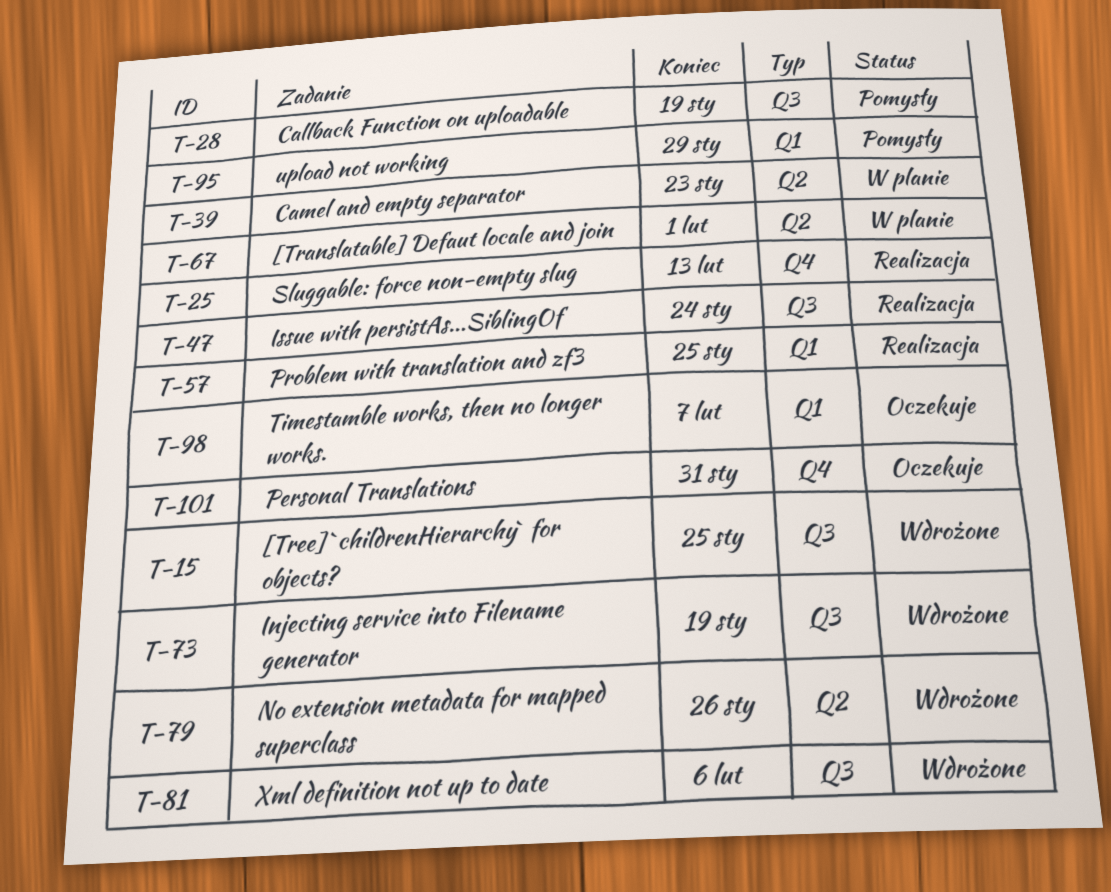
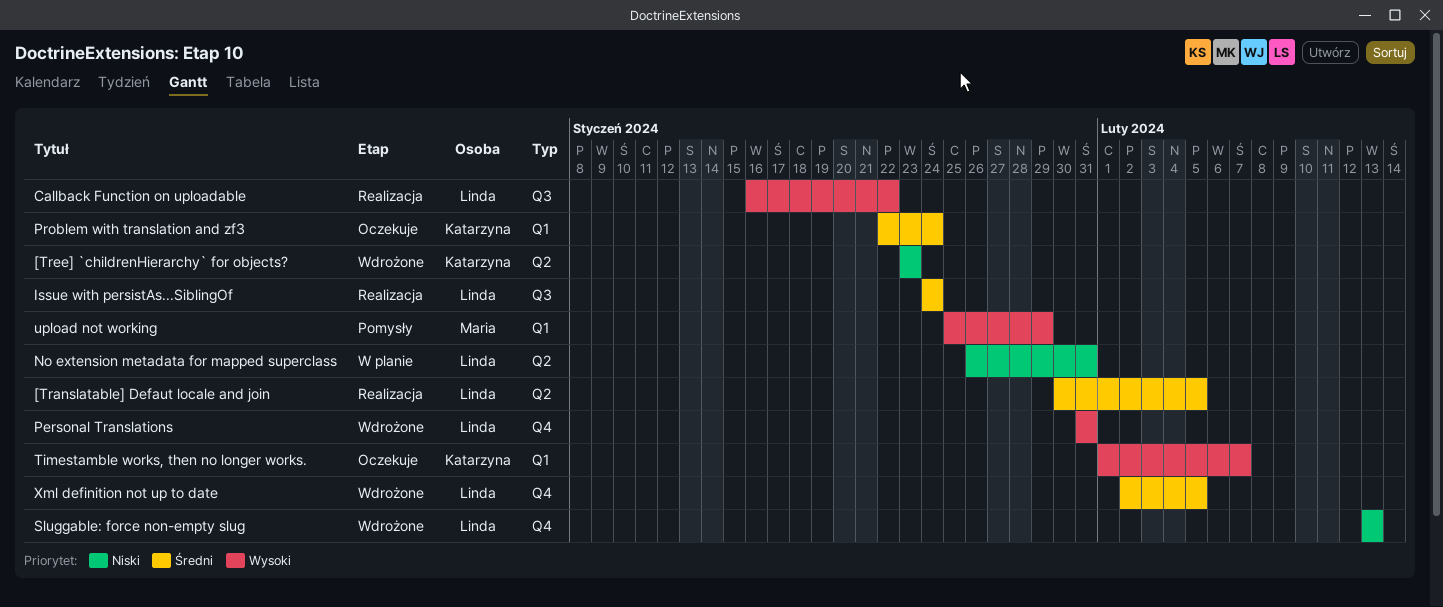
[Translatable] Defaut locale and join, status: W planie -> Realizacja
[Translatable] Defaut locale and join, due: Feb 1 -> Feb 5
[Tree] `childrenHierarchy` for objects?, label: Q3 -> Q2
[Tree] `childrenHierarchy` for objects?, due: Jan 25 -> Jan 23
Callback Function on uploadable, status: Pomysły -> Realizacja
Callback Function on uploadable, due: Jan 19 -> Jan 22
Camel and empty separator: present -> none
Injecting service into Filename generator: present -> none
No extension metadata for mapped superclass, status: Wdrożone -> W planie
No extension metadata for mapped superclass, due: Jan 26 -> Jan 31
Personal Translations, status: Oczekuje -> Wdrożone
Problem with translation and zf3, status: Realizacja -> Oczekuje
Problem with translation and zf3, due: Jan 25 -> Jan 24
Sluggable: force non-empty slug, status: Realizacja -> Wdrożone
Xml definition not up to date, label: Q3 -> Q4
Xml definition not up to date, due: Feb 6 -> Feb 5

